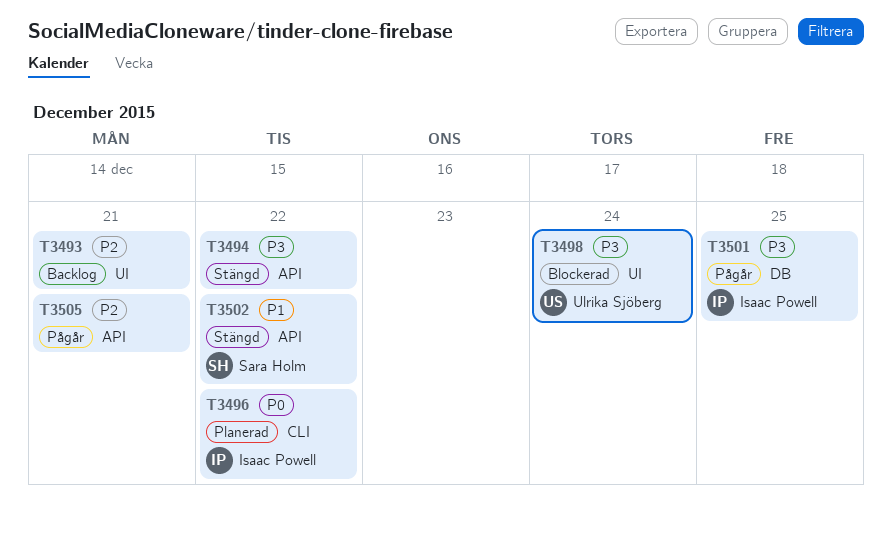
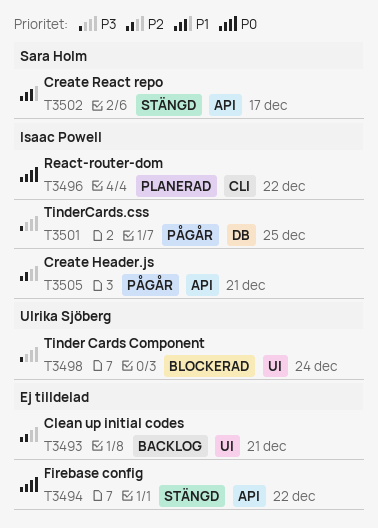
T3494, priority: P3 -> P0
T3502, due: Dec 22 -> Dec 17
T3505, owner: none -> Isaac Powell

